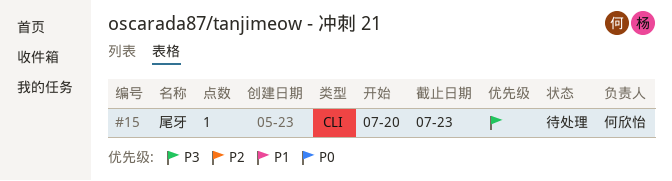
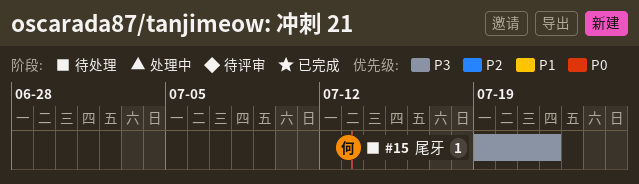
#15, start: Jul 20 -> Jul 19
#15, due: Jul 23 -> Jul 22

